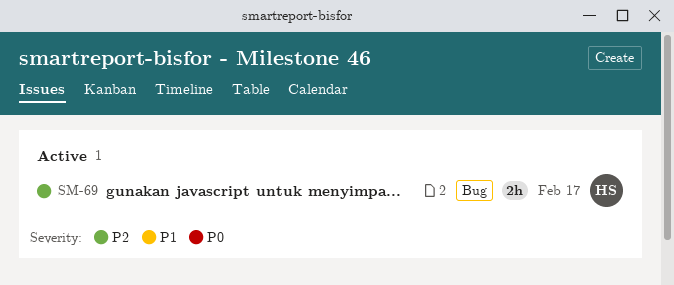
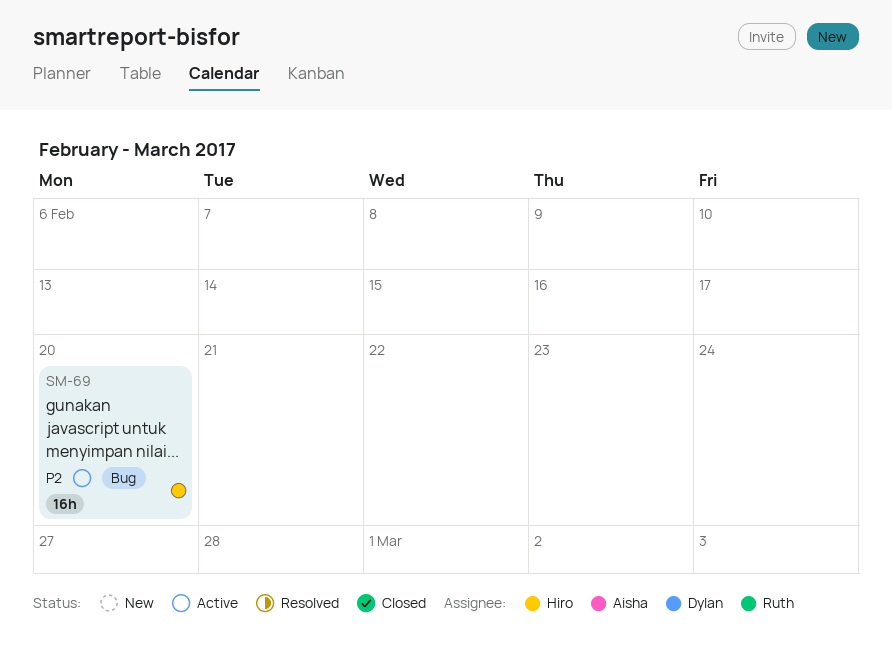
SM-69, estimate: 2h -> 16h
SM-69, due: Feb 17 -> Feb 20

